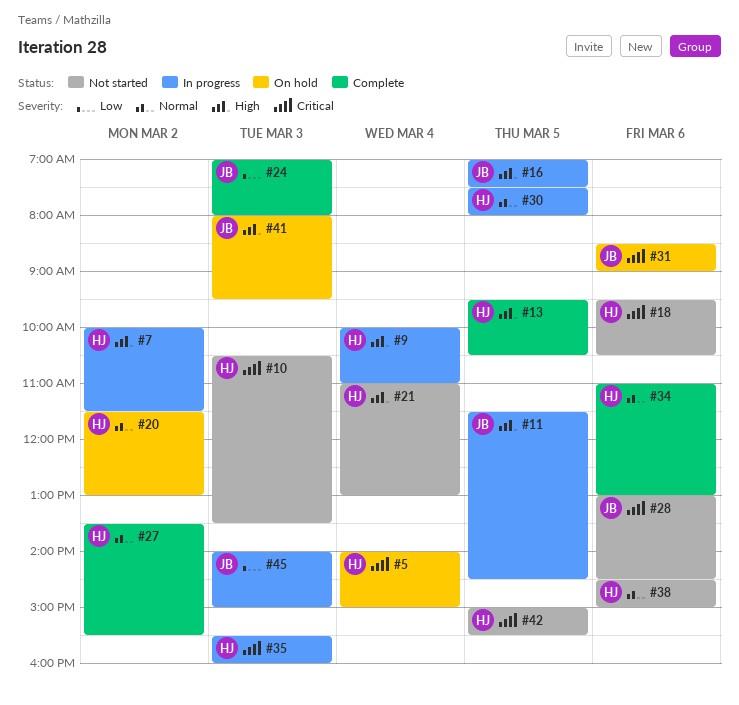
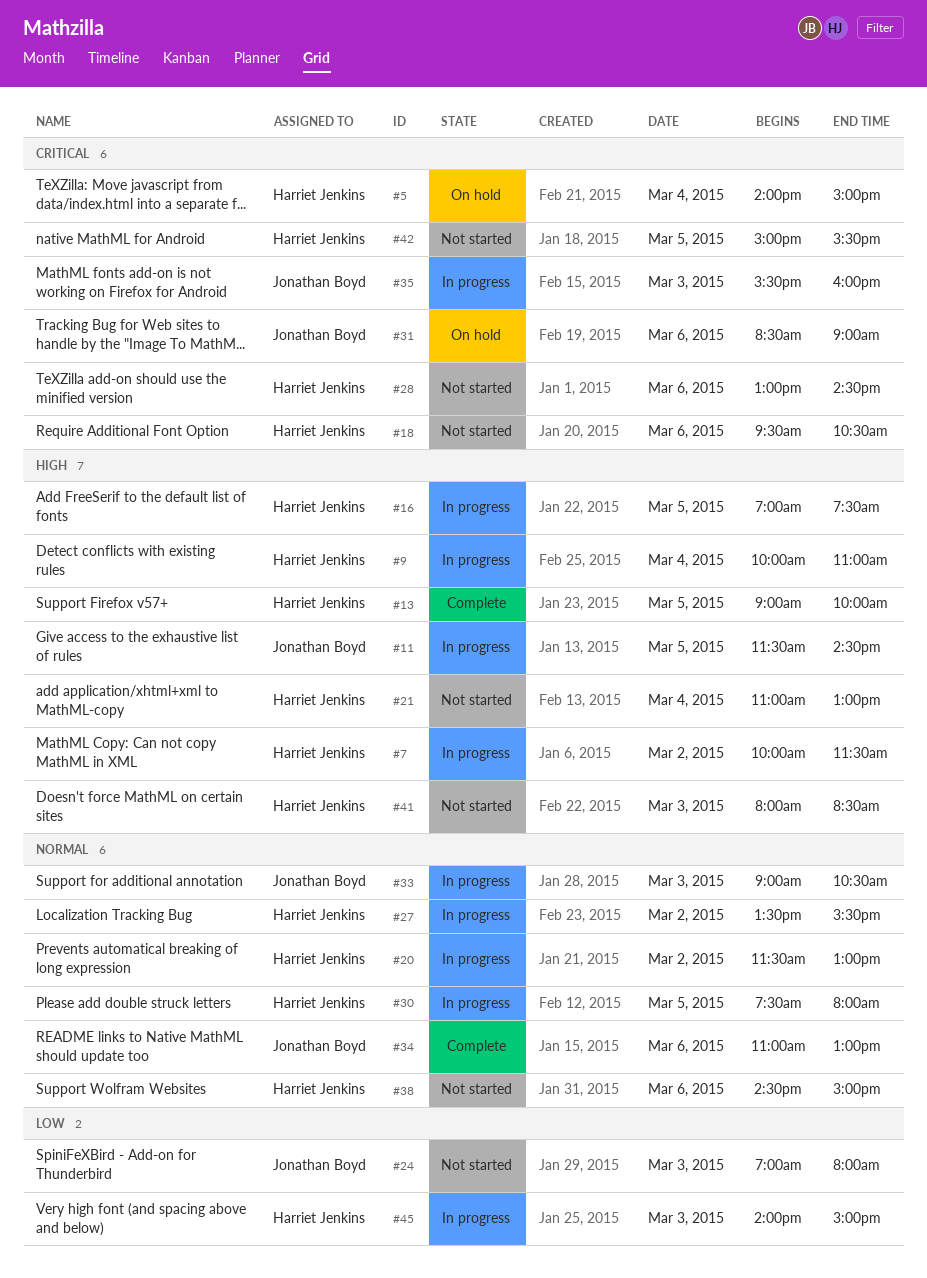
#10: present -> none
#13, begins: 09:30 -> 09:00
#13, ends: 10:30 -> 10:00
#16, owner: Jonathan Boyd -> Harriet Jenkins
#20, status: On hold -> In progress
#24, status: Complete -> Not started
#27, status: Complete -> In progress
#28, owner: Jonathan Boyd -> Harriet Jenkins
#33: none -> present
#34, owner: Harriet Jenkins -> Jonathan Boyd
#35, owner: Harriet Jenkins -> Jonathan Boyd
#41, status: On hold -> Not started
#41, owner: Jonathan Boyd -> Harriet Jenkins
#41, ends: 09:30 -> 08:30
#45, owner: Jonathan Boyd -> Harriet Jenkins

